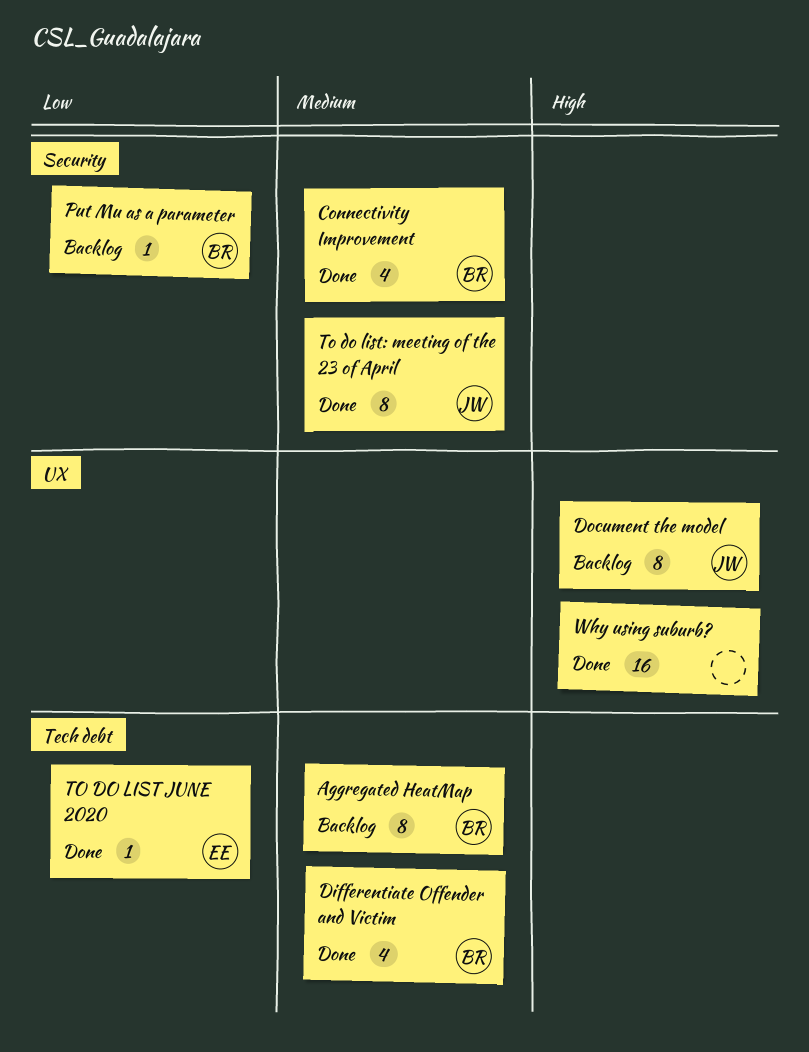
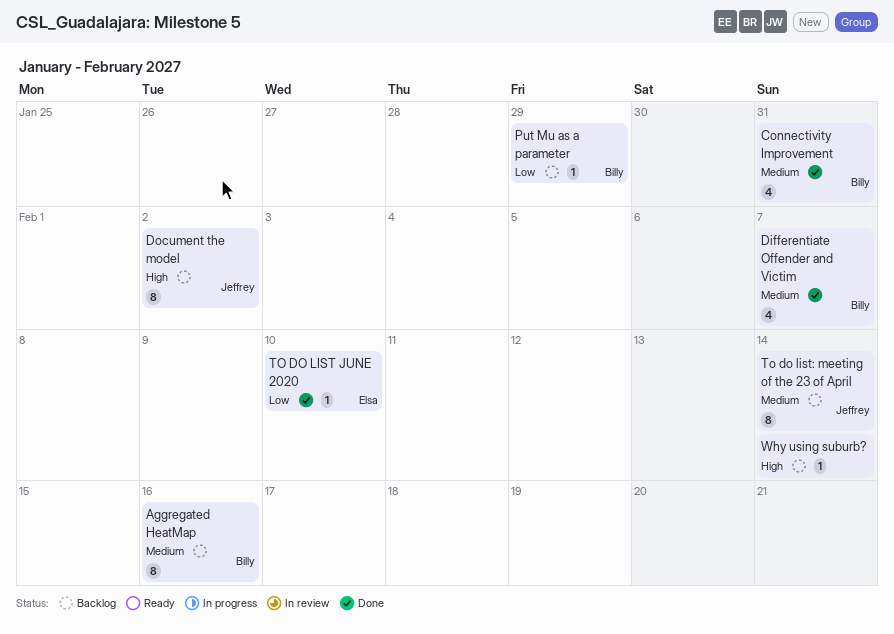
To do list: meeting of the 23 of April, status: Done -> Backlog
Why using suburb?, status: Done -> Backlog
Why using suburb?, estimate: 16 -> 1

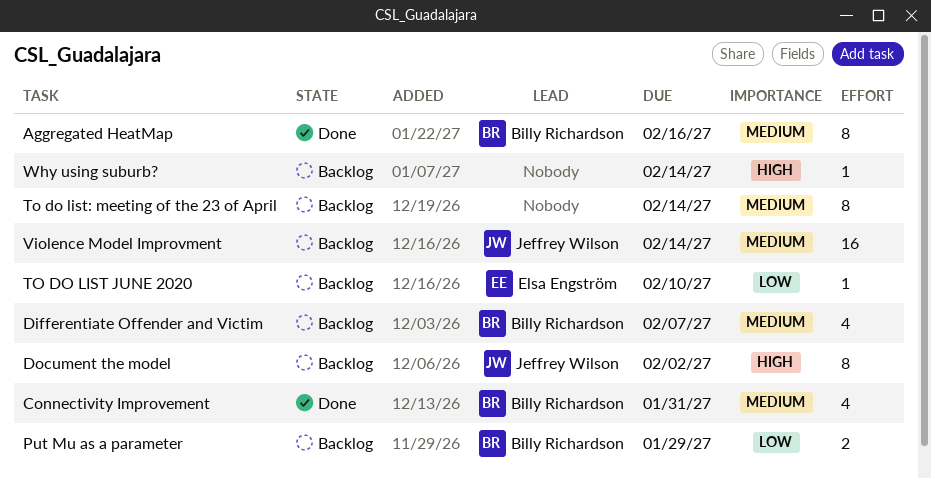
Aggregated HeatMap, status: Backlog -> Done
Differentiate Offender and Victim, status: Done -> Backlog
Put Mu as a parameter, estimate: 1 -> 2
TO DO LIST JUNE 2020, status: Done -> Backlog
To do list: meeting of the 23 of April, owner: Jeffrey Wilson -> none
Violence Model Improvment: none -> present

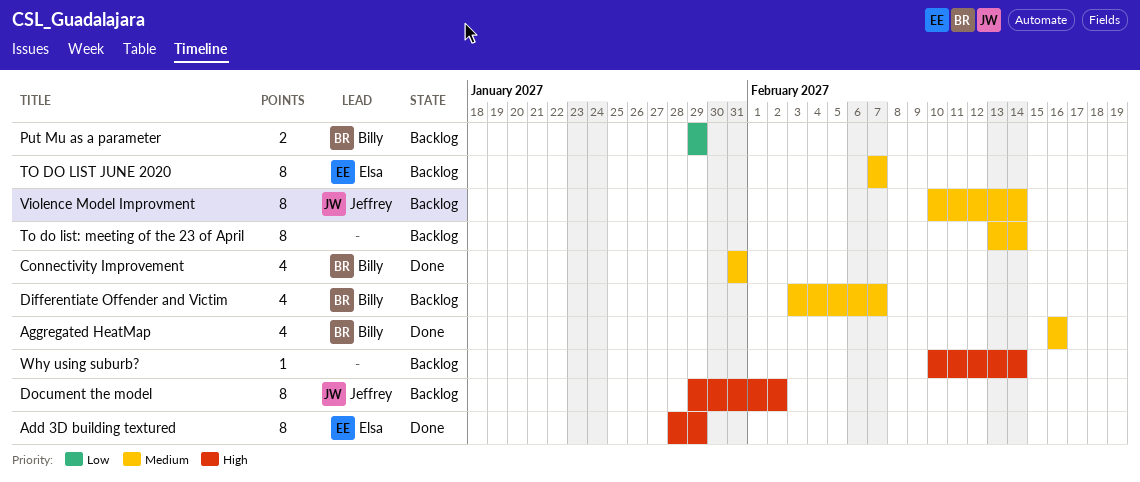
Add 3D building textured: none -> present
Aggregated HeatMap, estimate: 8 -> 4
TO DO LIST JUNE 2020, priority: Low -> Medium
TO DO LIST JUNE 2020, estimate: 1 -> 8
TO DO LIST JUNE 2020, due: Feb 10 -> Feb 7
Violence Model Improvment, estimate: 16 -> 8

